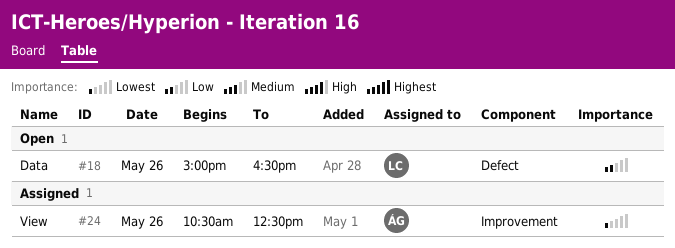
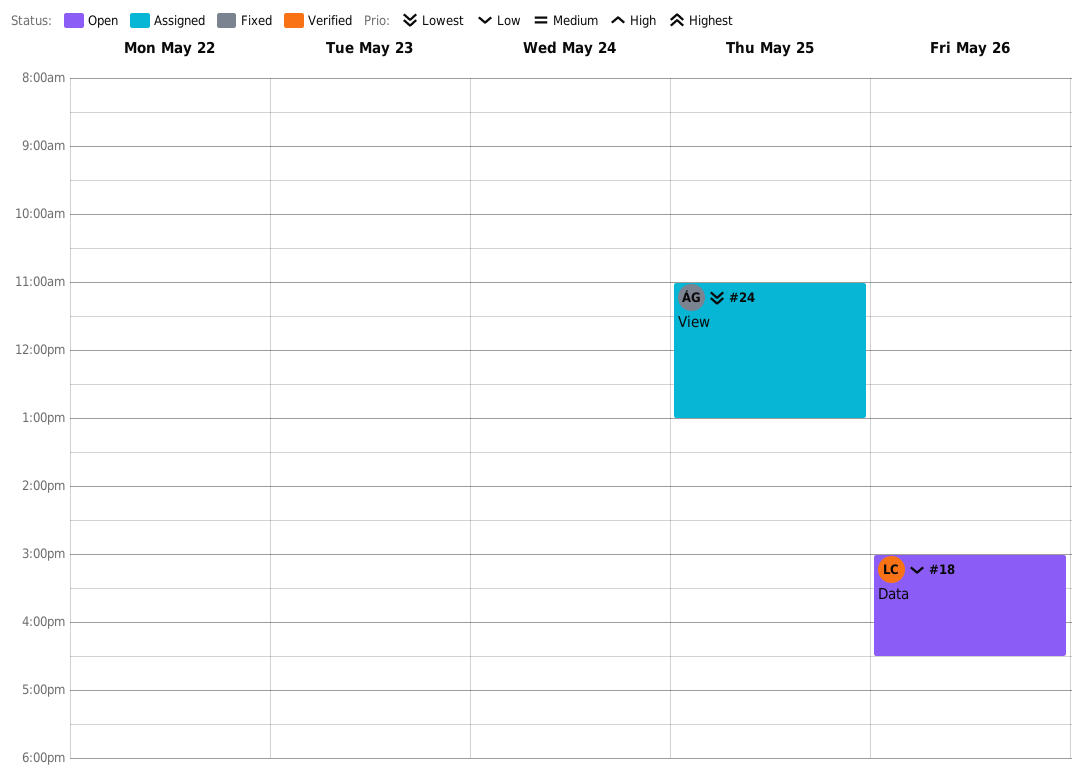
#24, day: May 26 -> May 25
#24, begins: 10:30 -> 11:00
#24, ends: 12:30 -> 13:00

